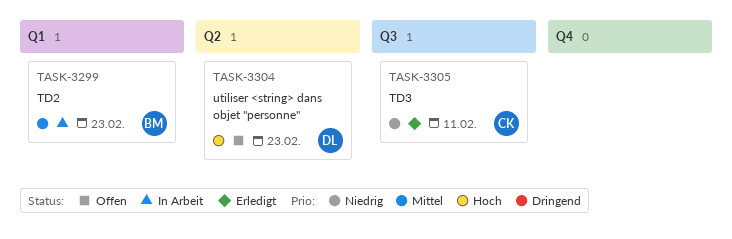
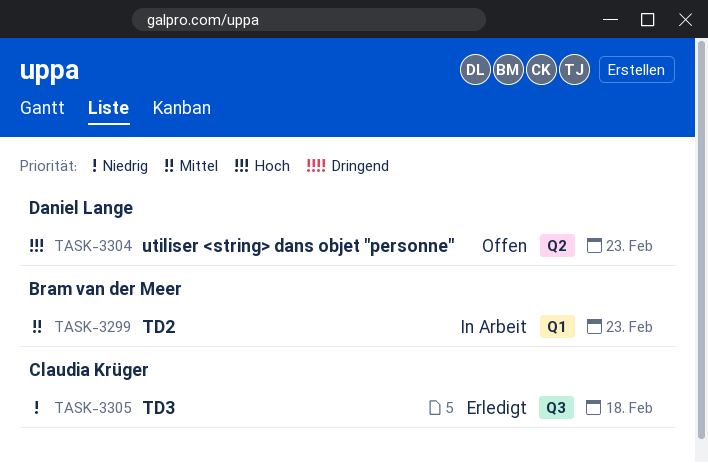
TASK-3305, due: Feb 11 -> Feb 18

